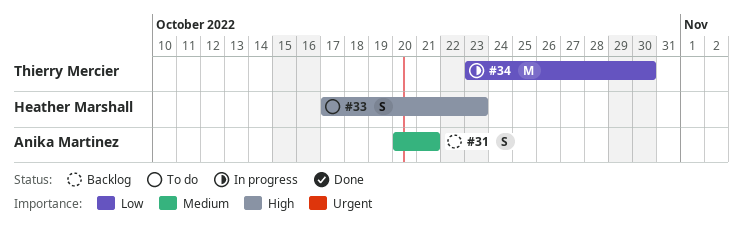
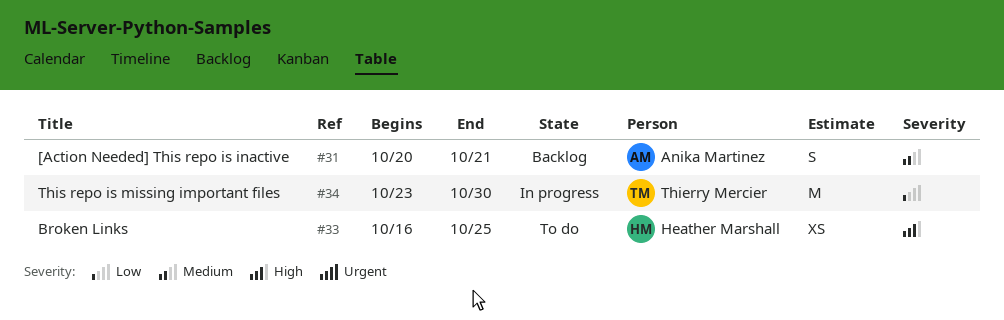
#33, estimate: S -> XS
#33, start: Oct 17 -> Oct 16
#33, due: Oct 23 -> Oct 25

